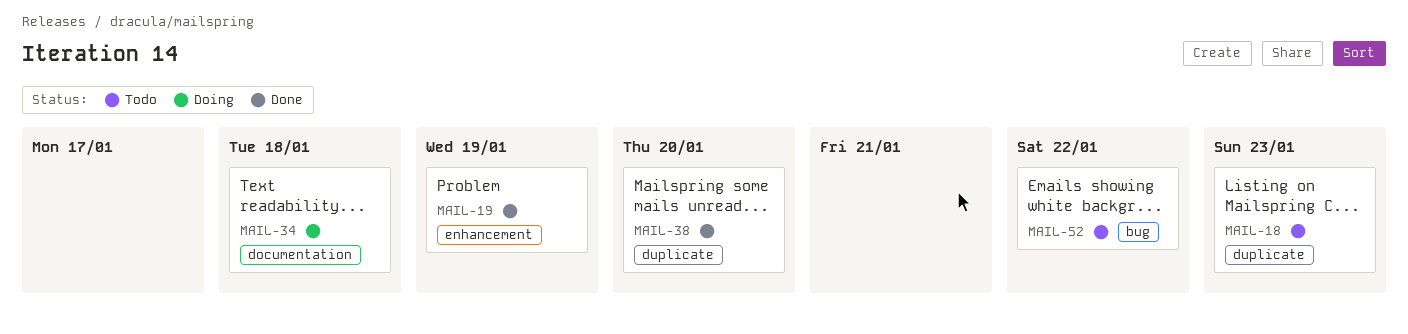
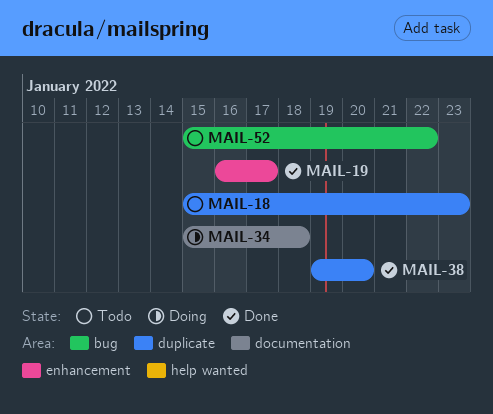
MAIL-19, due: Jan 19 -> Jan 17

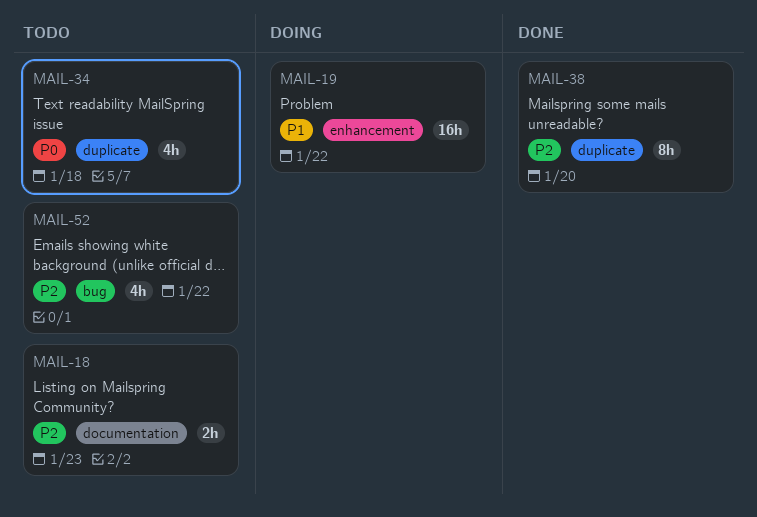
MAIL-18, label: duplicate -> documentation
MAIL-19, status: Done -> Doing
MAIL-19, due: Jan 17 -> Jan 22
MAIL-34, status: Doing -> Todo
MAIL-34, label: documentation -> duplicate

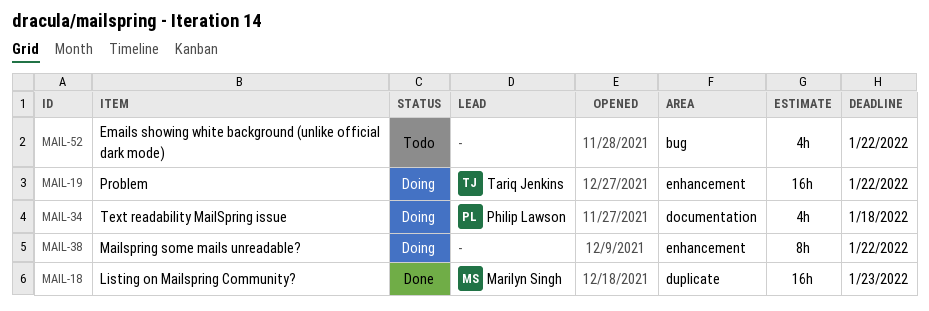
MAIL-18, status: Todo -> Done
MAIL-18, label: documentation -> duplicate
MAIL-18, estimate: 2h -> 16h
MAIL-34, status: Todo -> Doing
MAIL-34, label: duplicate -> documentation
MAIL-38, status: Done -> Doing
MAIL-38, label: duplicate -> enhancement
MAIL-38, due: Jan 20 -> Jan 22

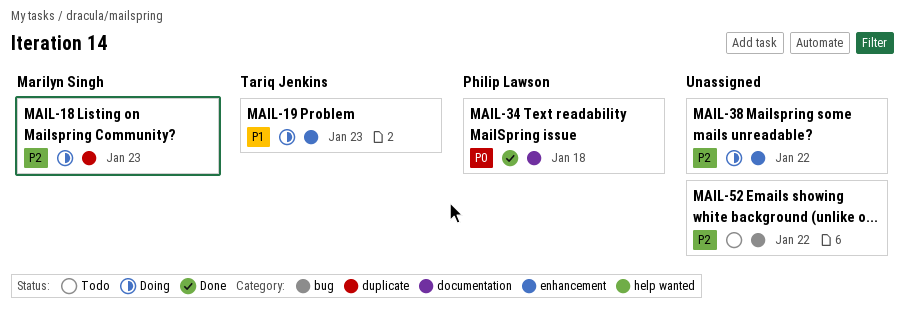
MAIL-18, status: Done -> Doing
MAIL-19, due: Jan 22 -> Jan 23
MAIL-34, status: Doing -> Done

